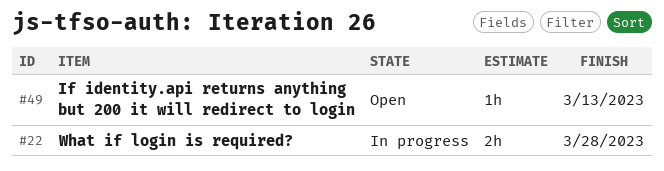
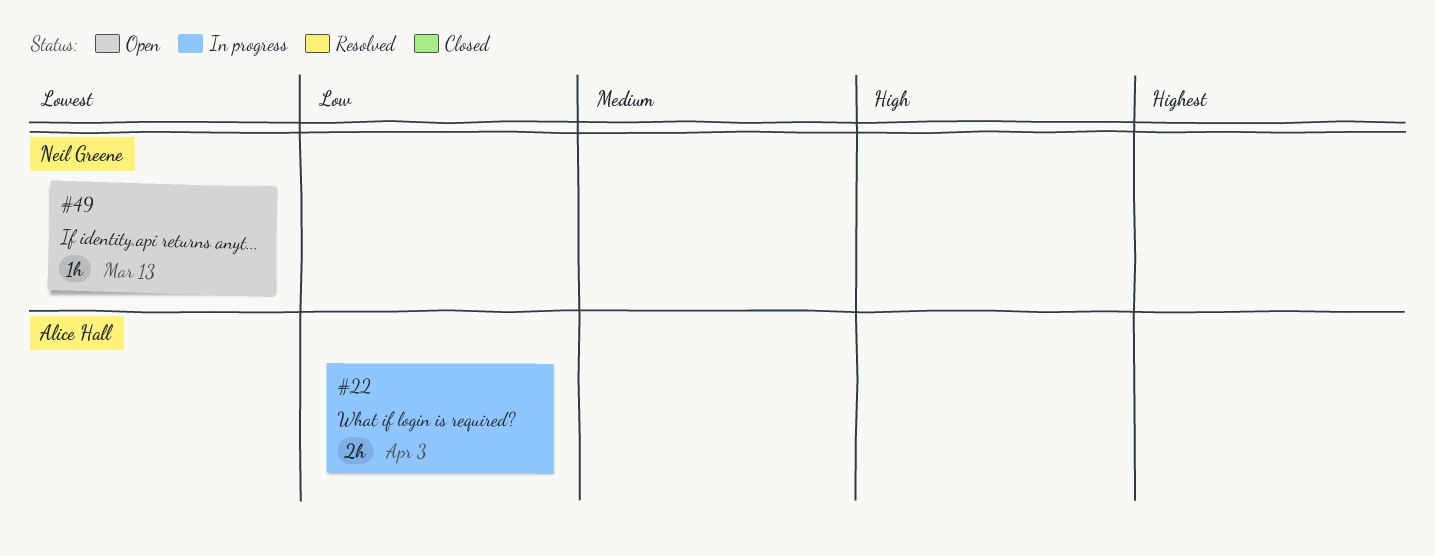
#22, due: Mar 28 -> Apr 3

